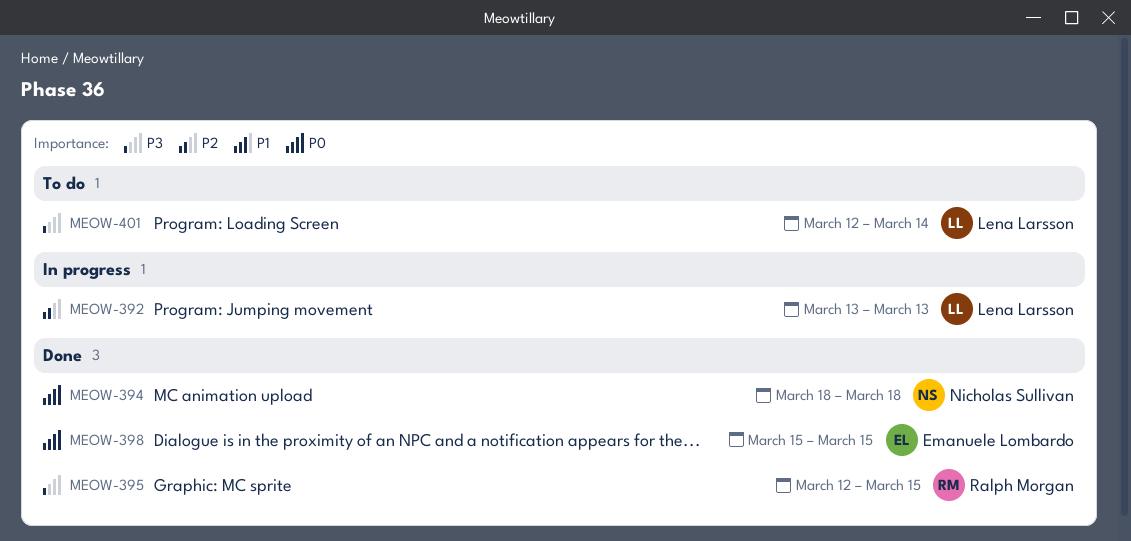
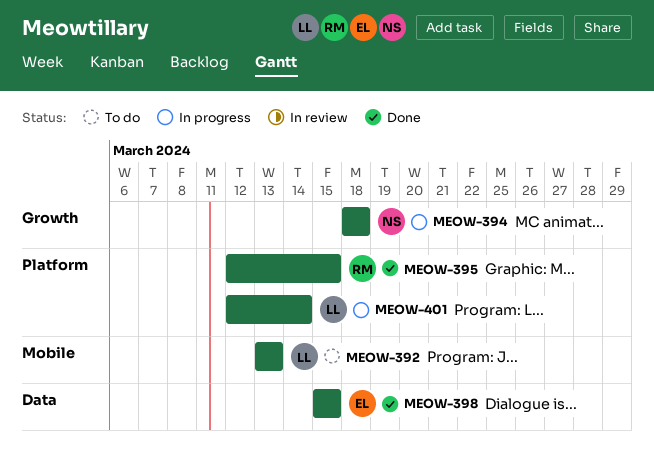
MEOW-392, status: In progress -> To do
MEOW-394, status: Done -> In progress
MEOW-401, status: To do -> In progress

